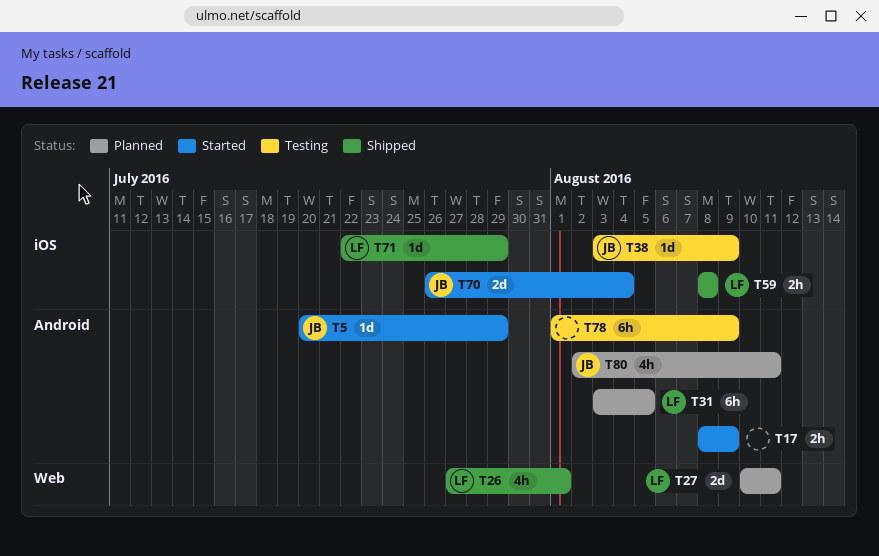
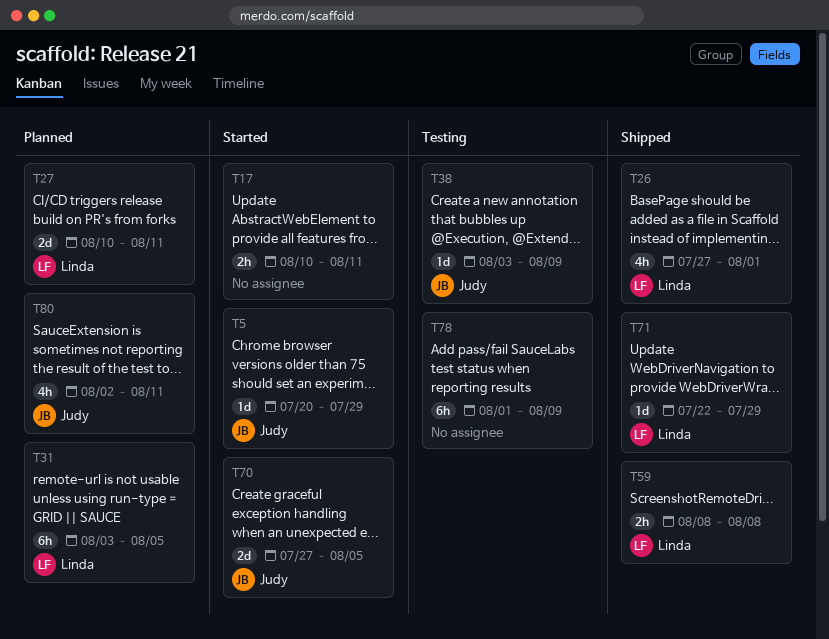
T17, start: Aug 8 -> Aug 10
T17, due: Aug 9 -> Aug 11
T70, start: Jul 26 -> Jul 27
T70, due: Aug 4 -> Aug 5

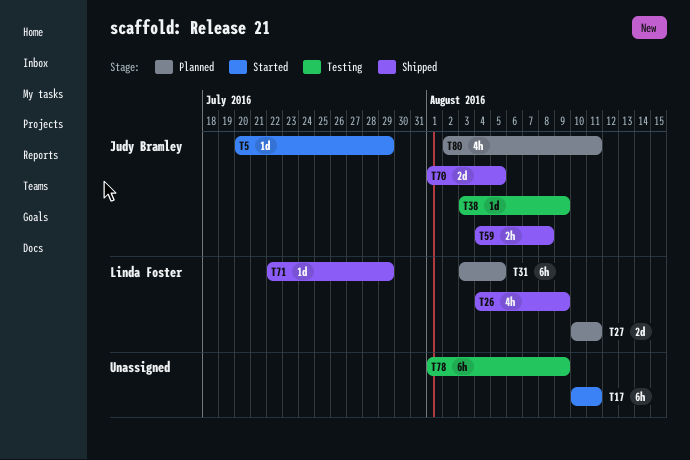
T17, estimate: 2h -> 6h
T26, start: Jul 27 -> Aug 4
T26, due: Aug 1 -> Aug 9
T59, owner: Linda Foster -> Judy Bramley
T59, start: Aug 8 -> Aug 4
T70, status: Started -> Shipped
T70, start: Jul 27 -> Aug 1

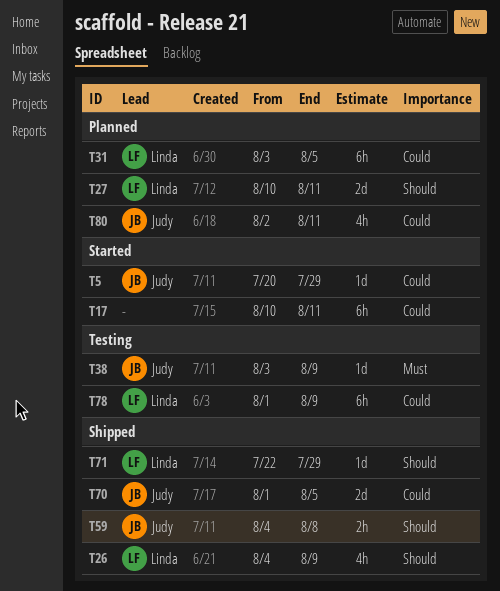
T78, owner: none -> Linda Foster

